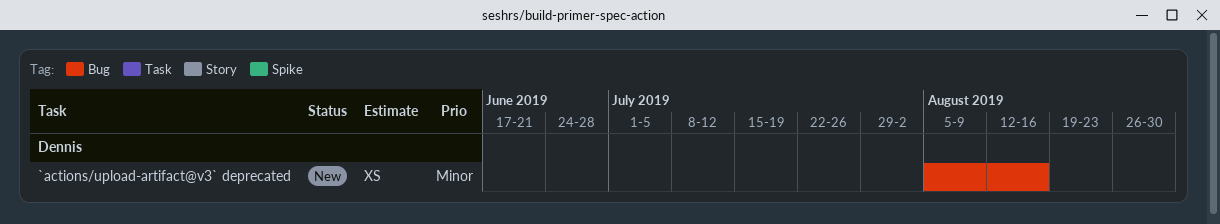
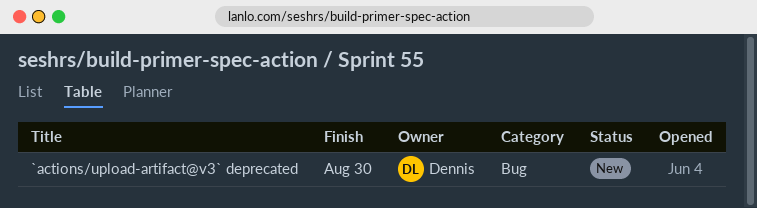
`actions/upload-artifact@v3` deprecated, due: Aug 16 -> Aug 30

